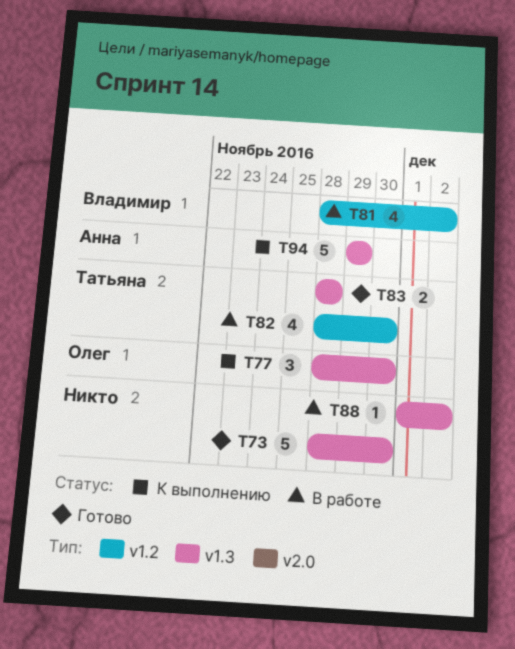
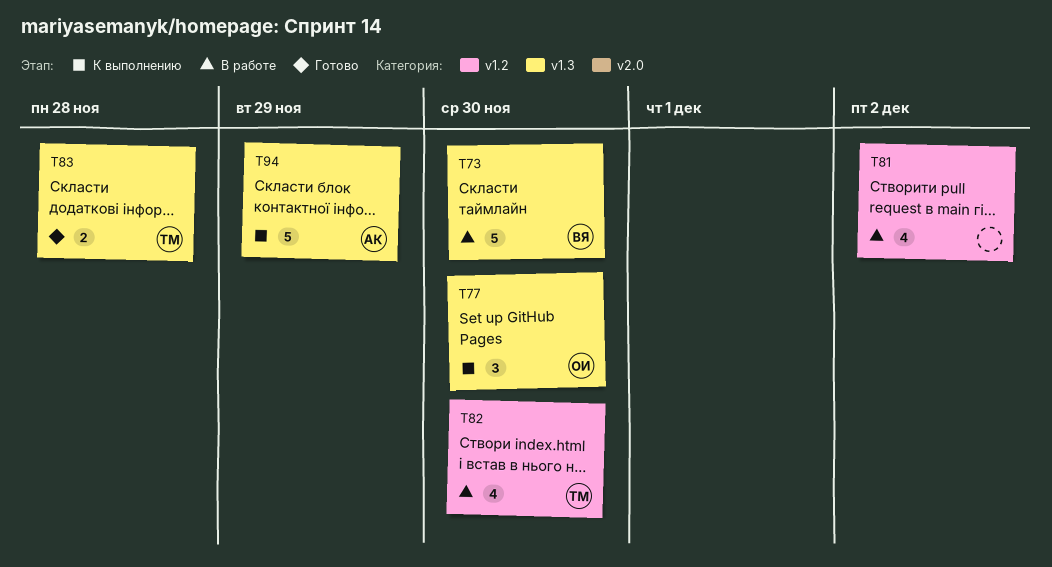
T73, status: Готово -> В работе
T73, owner: none -> Владимир
T81, owner: Владимир -> none
T88: present -> none

